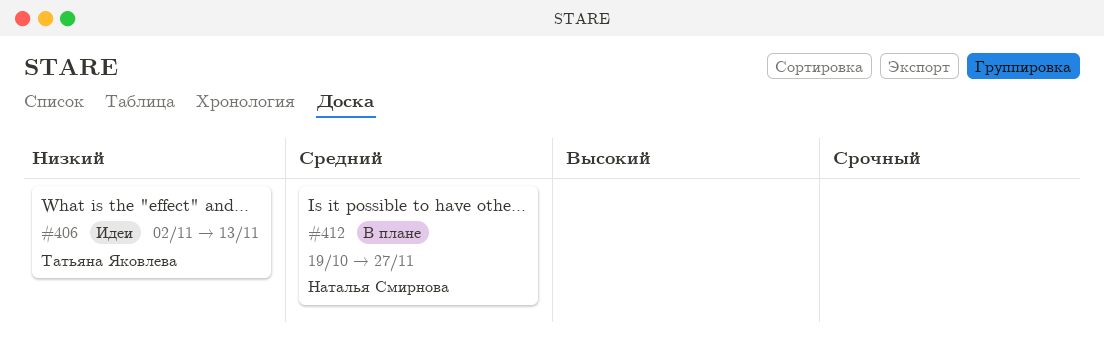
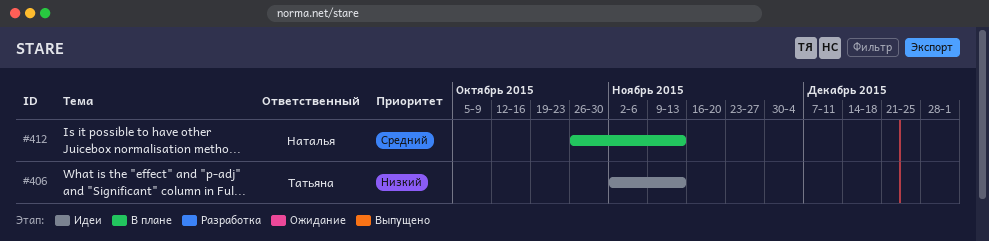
#412, start: Oct 19 -> Oct 26
#412, due: Nov 27 -> Nov 13

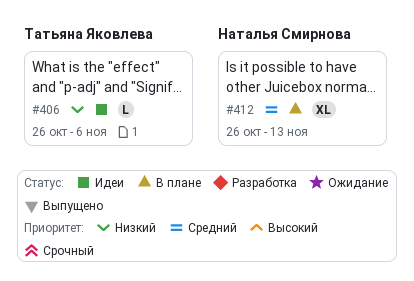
#406, start: Nov 2 -> Oct 26
#406, due: Nov 13 -> Nov 6

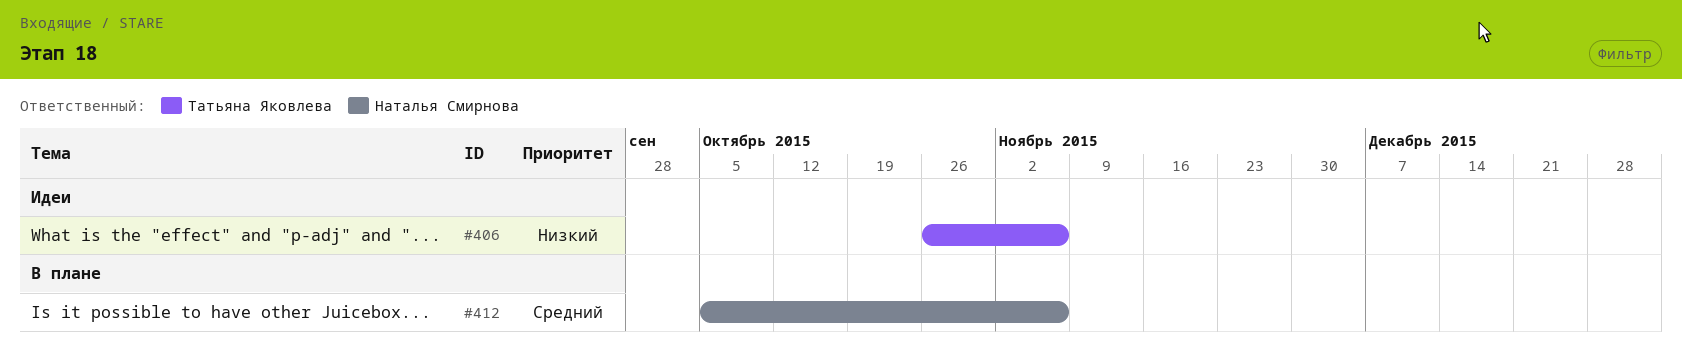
#412, start: Oct 26 -> Oct 5
#412, due: Nov 13 -> Nov 6

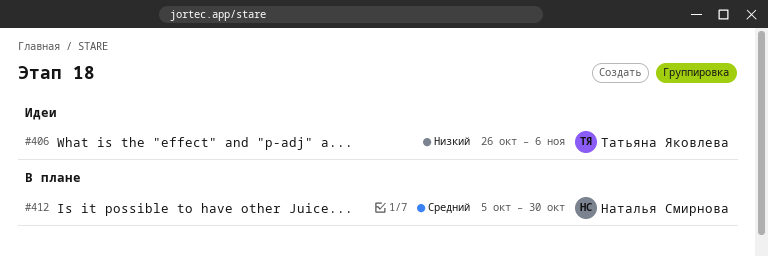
#412, due: Nov 6 -> Oct 30

